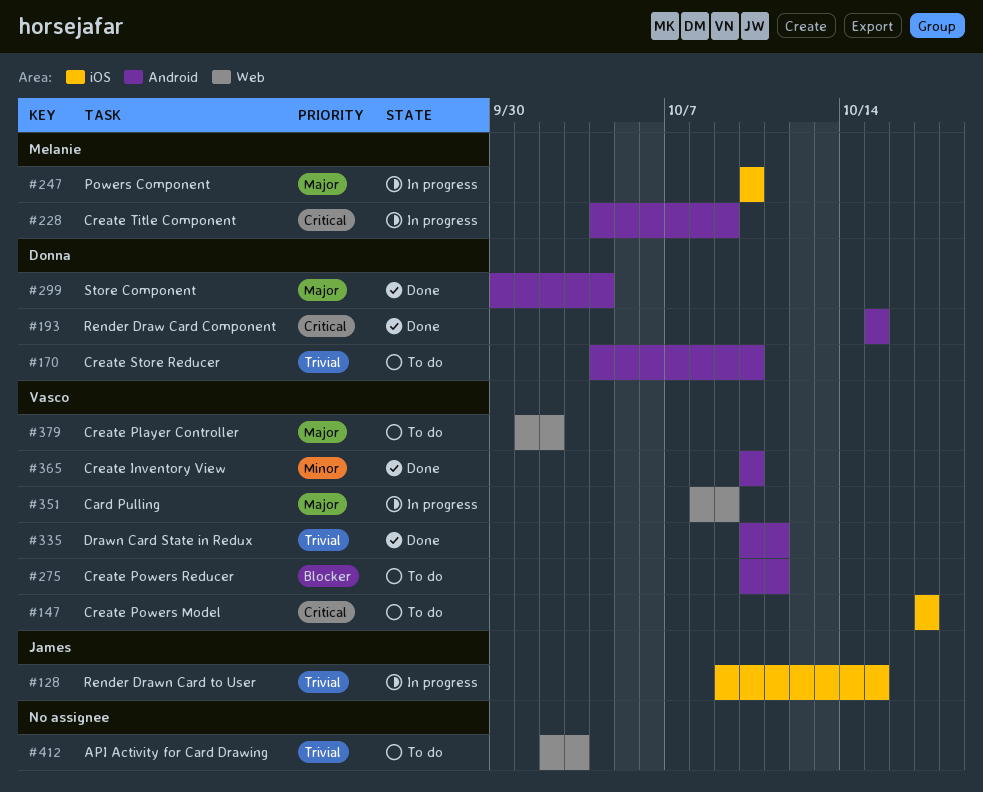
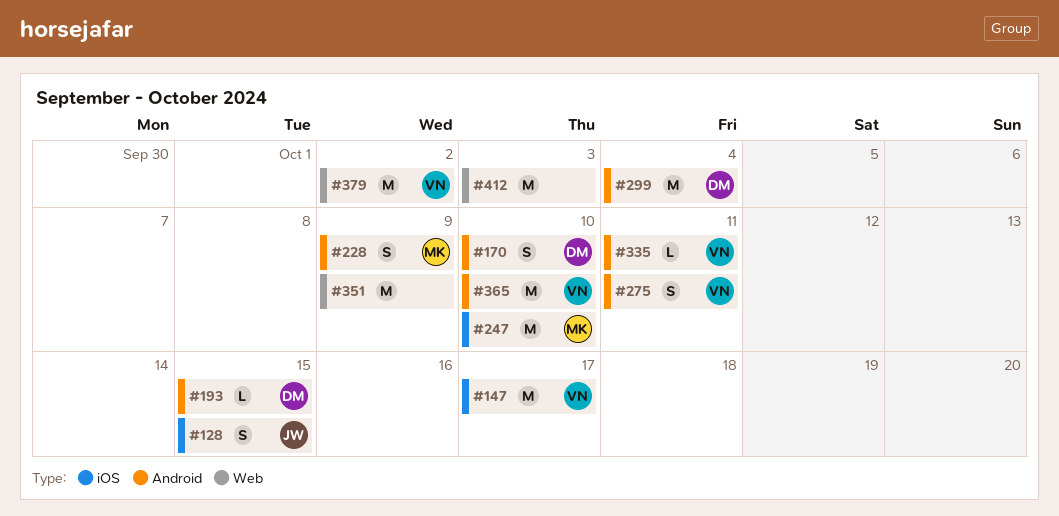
#351, owner: Vasco -> none

